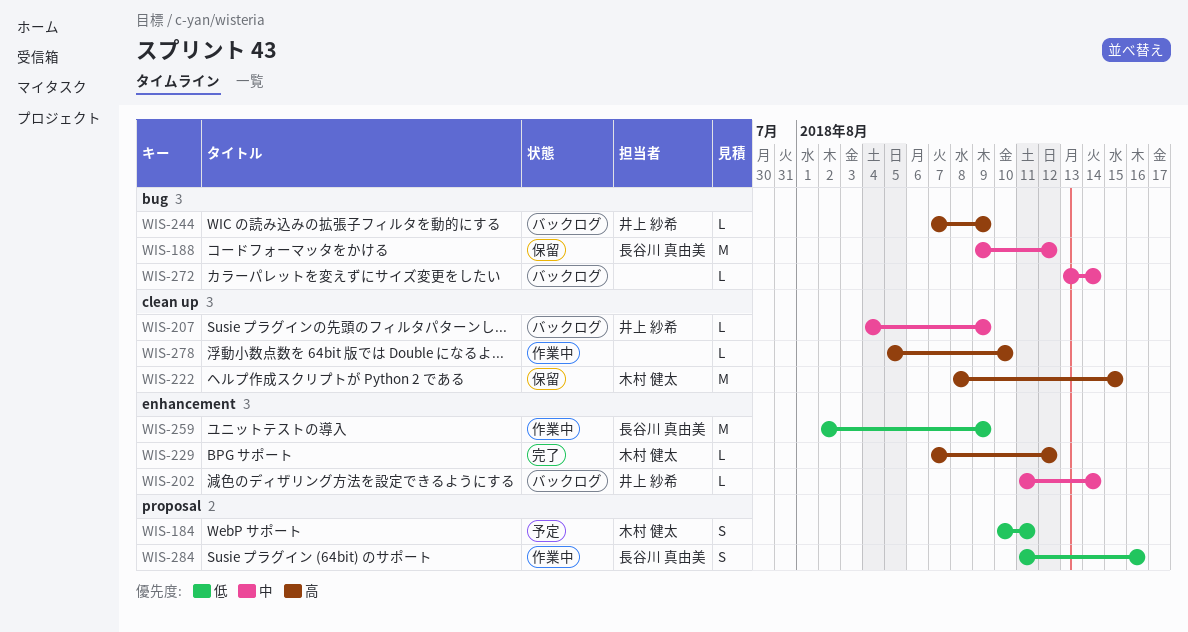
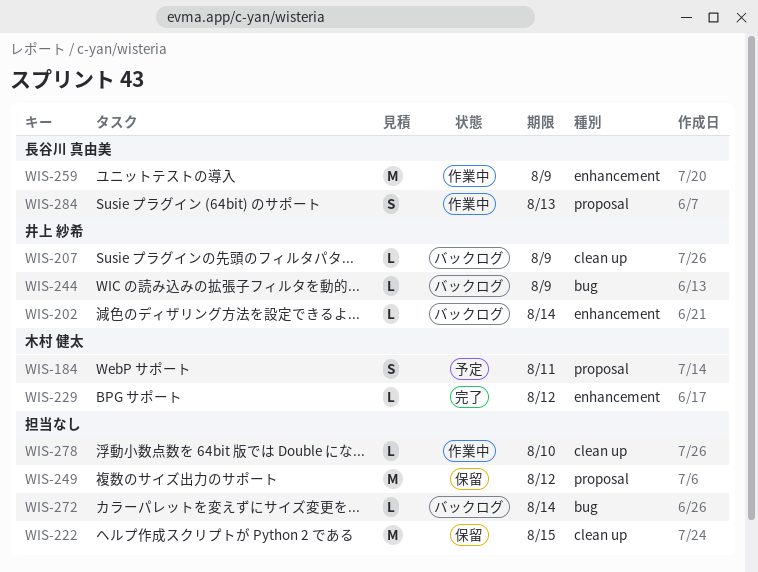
WIS-188: present -> none
WIS-222, owner: 木村 健太 -> none
WIS-249: none -> present
WIS-284, due: Aug 16 -> Aug 13

